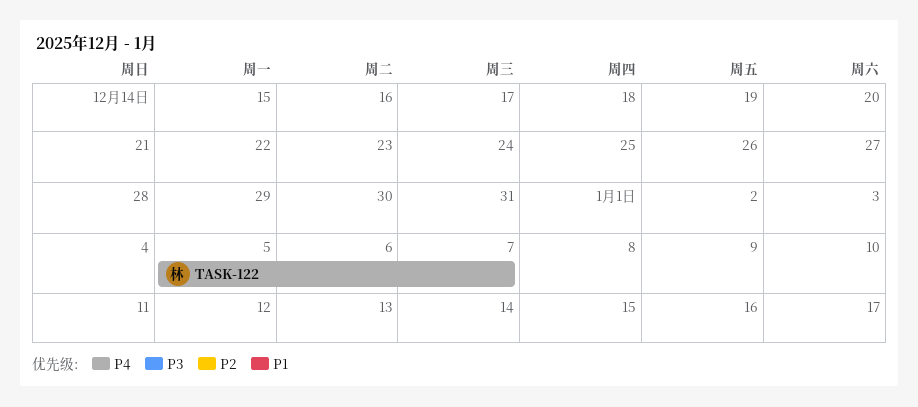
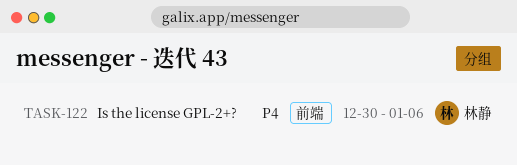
TASK-122, start: Jan 5 -> Dec 30
TASK-122, due: Jan 7 -> Jan 6

